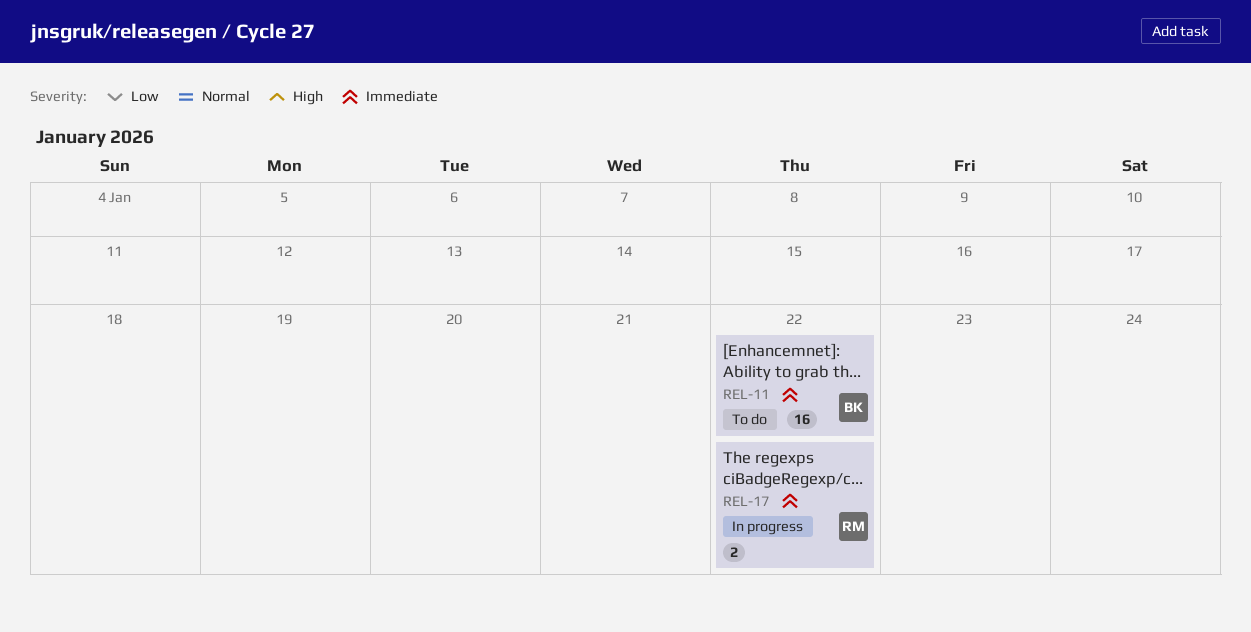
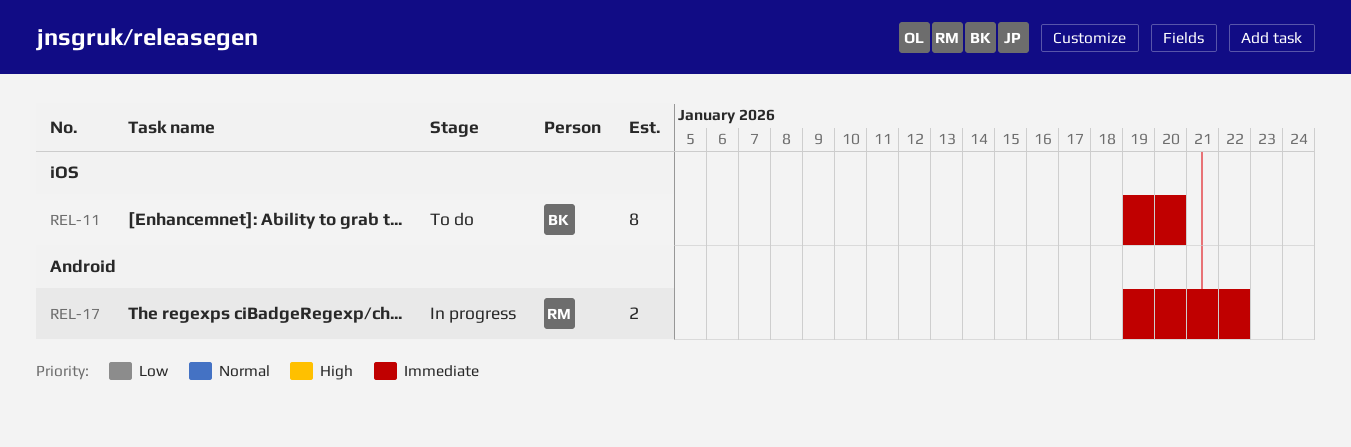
REL-11, estimate: 16 -> 8
REL-11, due: Jan 22 -> Jan 20

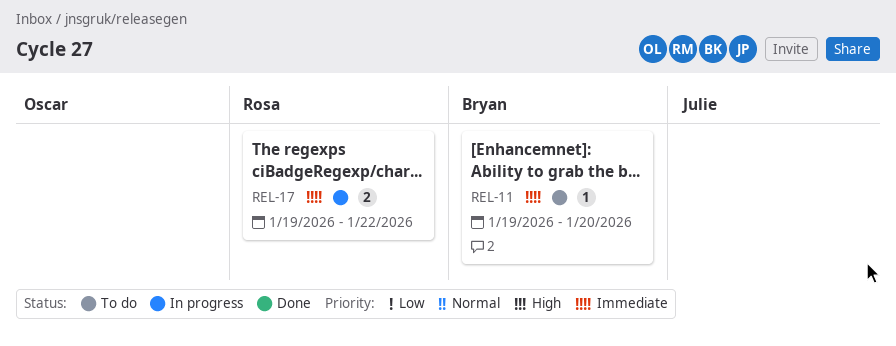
REL-11, estimate: 8 -> 1

